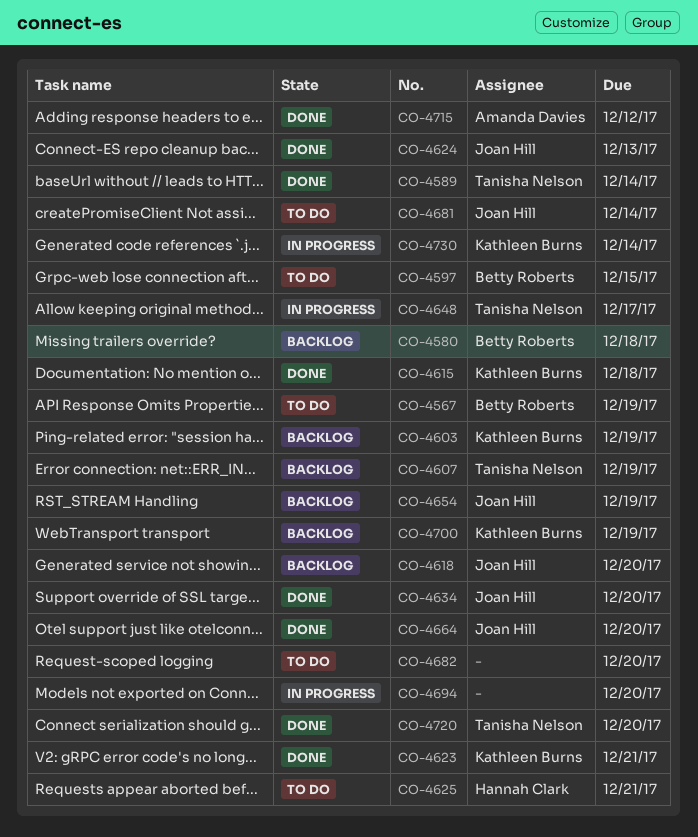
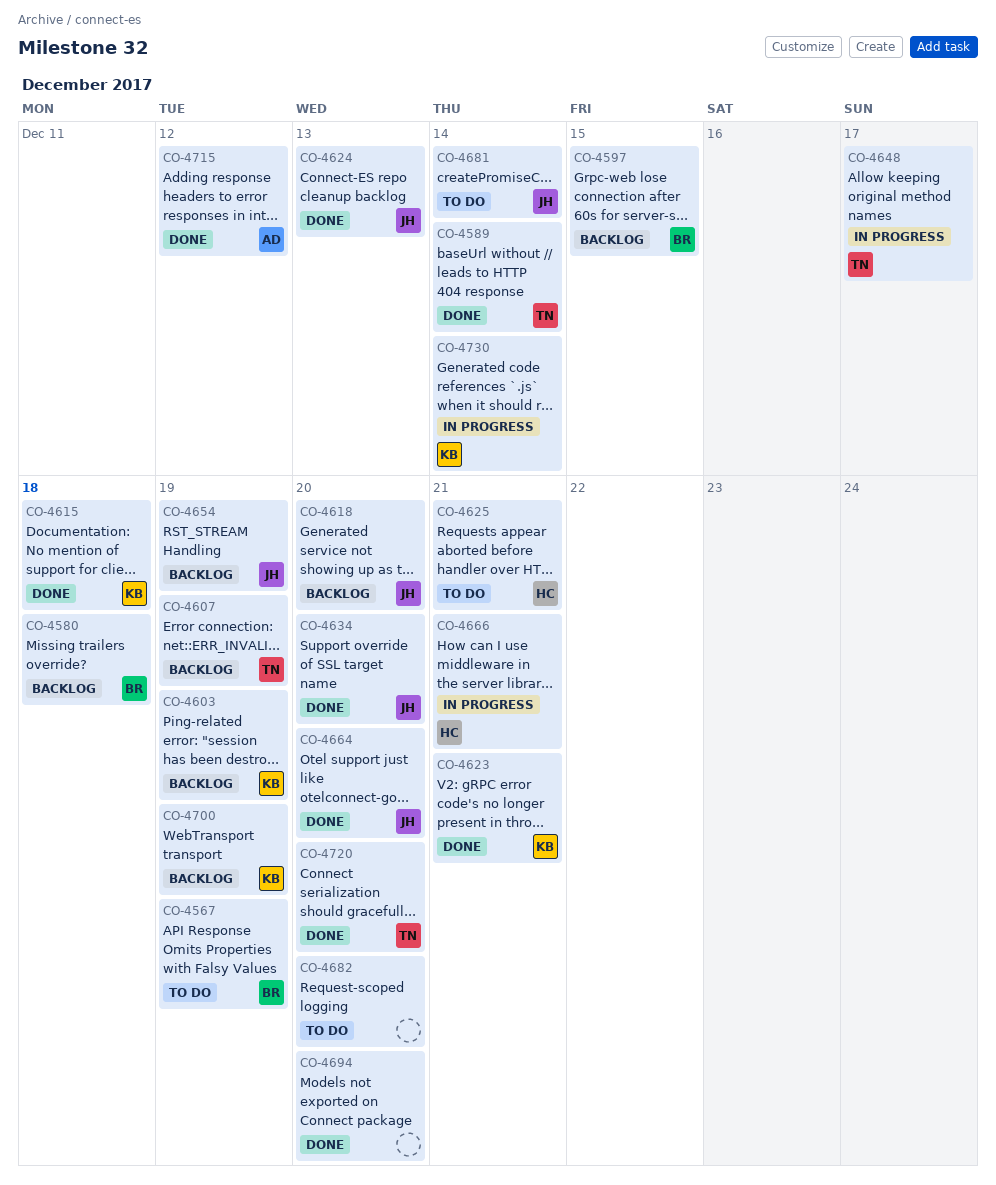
CO-4597, status: To do -> Backlog
CO-4666: none -> present
CO-4694, status: In progress -> Done

